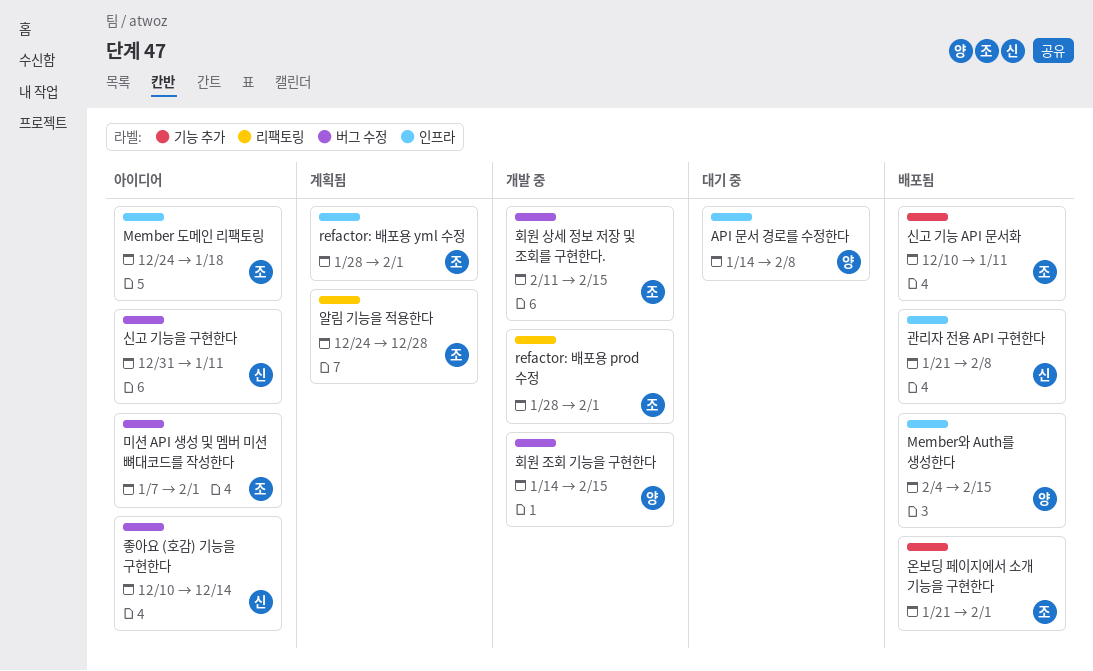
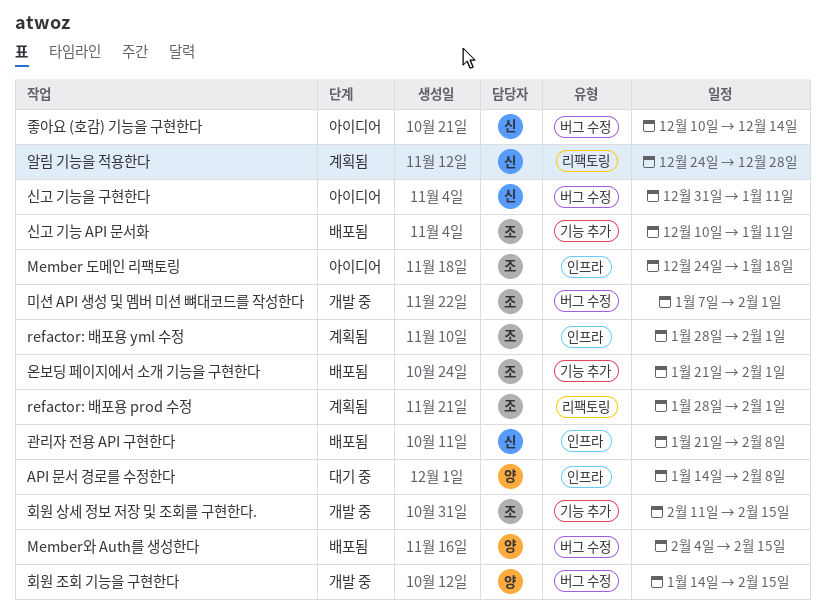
Member와 Auth를 생성한다, label: 인프라 -> 버그 수정
refactor: 배포용 prod 수정, status: 개발 중 -> 계획됨
미션 API 생성 및 멤버 미션 뼈대코드를 작성한다, status: 아이디어 -> 개발 중
알림 기능을 적용한다, owner: 조 -> 신
회원 상세 정보 저장 및 조회를 구현한다., label: 버그 수정 -> 기능 추가

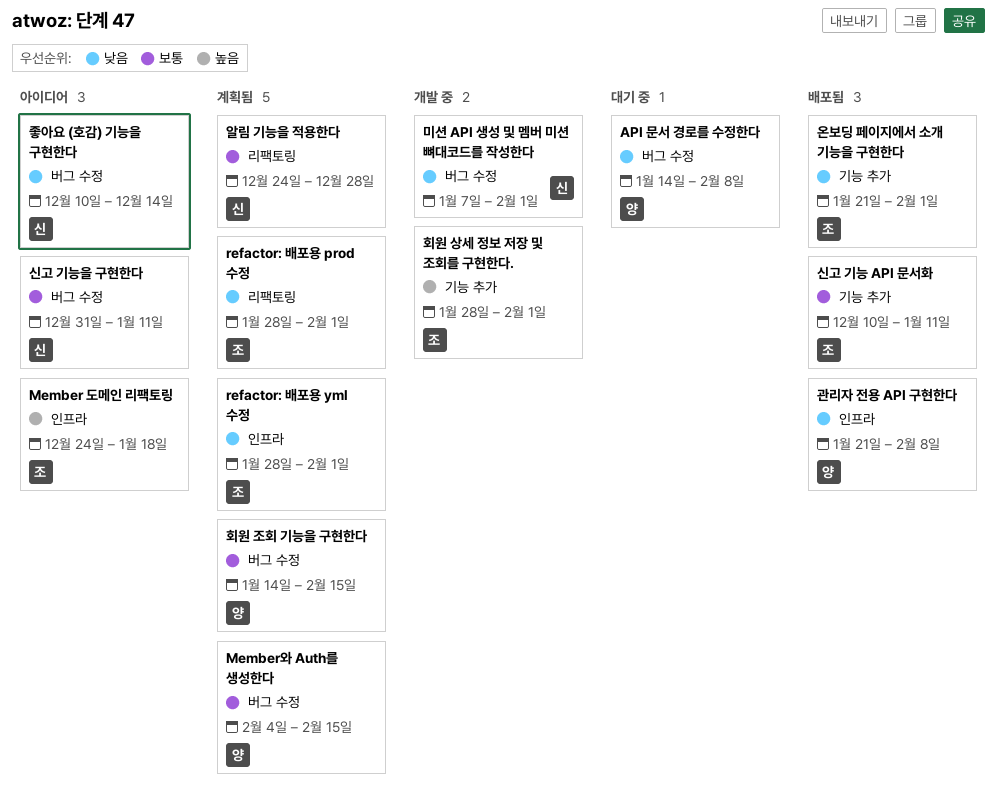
API 문서 경로를 수정한다, label: 인프라 -> 버그 수정
Member와 Auth를 생성한다, status: 배포됨 -> 계획됨
관리자 전용 API 구현한다, owner: 신 -> 양
미션 API 생성 및 멤버 미션 뼈대코드를 작성한다, owner: 조 -> 신
회원 상세 정보 저장 및 조회를 구현한다., start: Feb 11 -> Jan 28
회원 상세 정보 저장 및 조회를 구현한다., due: Feb 15 -> Feb 1
회원 조회 기능을 구현한다, status: 개발 중 -> 계획됨

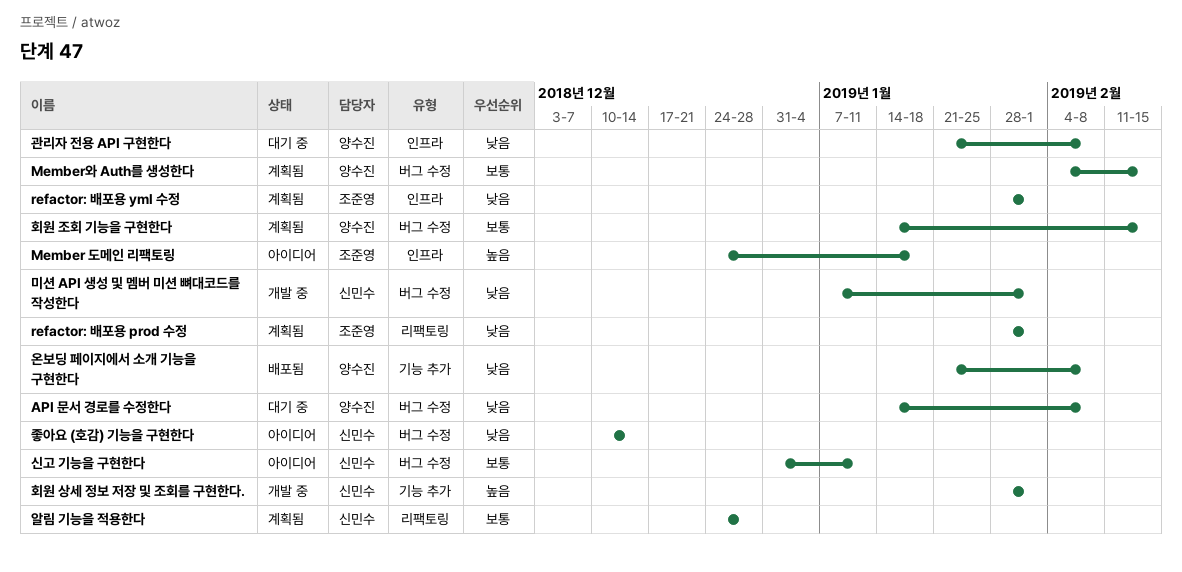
관리자 전용 API 구현한다, status: 배포됨 -> 대기 중
신고 기능 API 문서화: present -> none
온보딩 페이지에서 소개 기능을 구현한다, owner: 조준영 -> 양수진
온보딩 페이지에서 소개 기능을 구현한다, due: Feb 1 -> Feb 8
회원 상세 정보 저장 및 조회를 구현한다., owner: 조준영 -> 신민수

